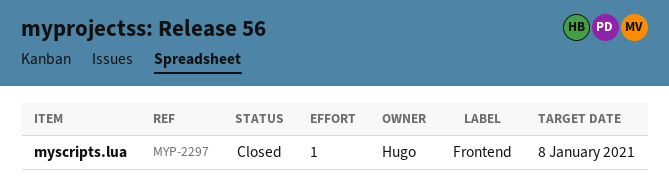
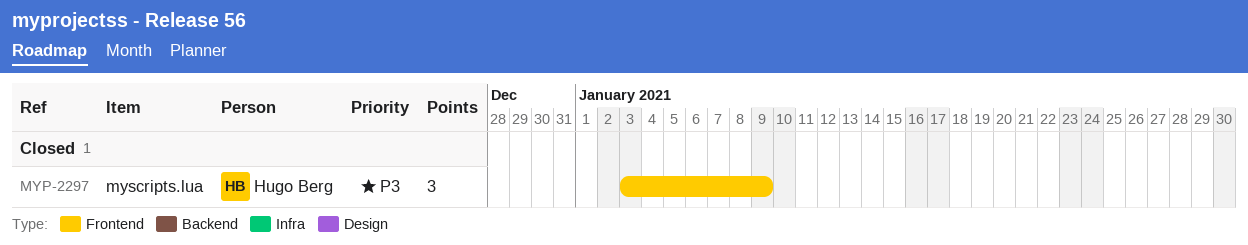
MYP-2297, estimate: 1 -> 3
MYP-2297, due: Jan 8 -> Jan 9

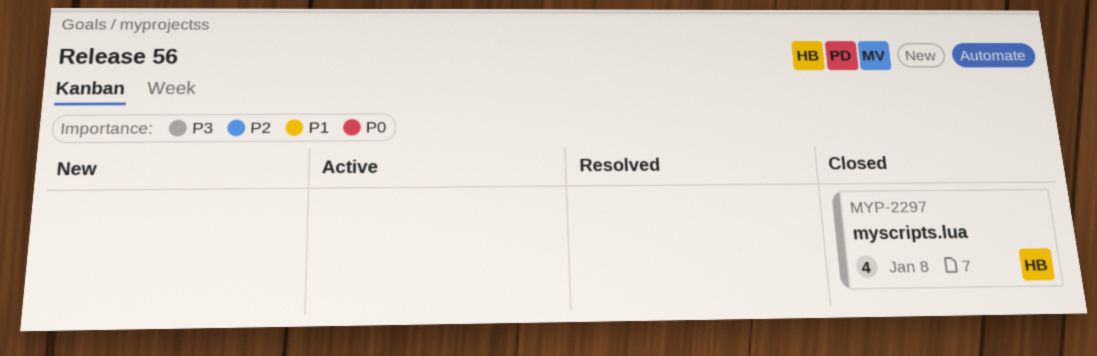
MYP-2297, estimate: 3 -> 4
MYP-2297, due: Jan 9 -> Jan 8

